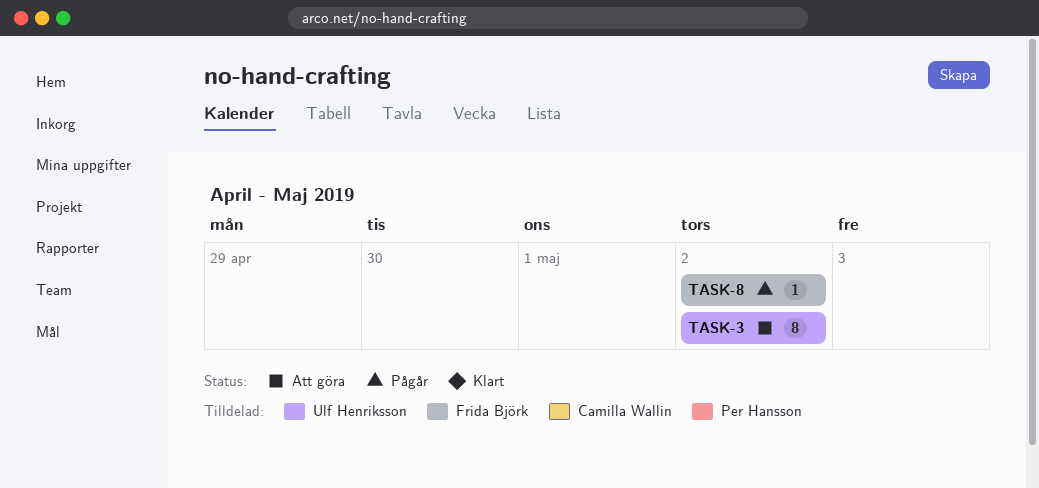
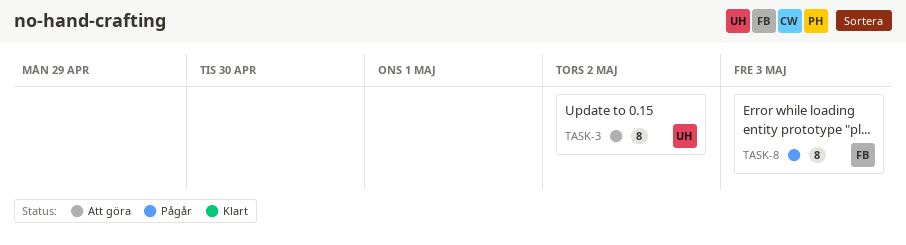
TASK-8, estimate: 1 -> 8
TASK-8, due: May 2 -> May 3

